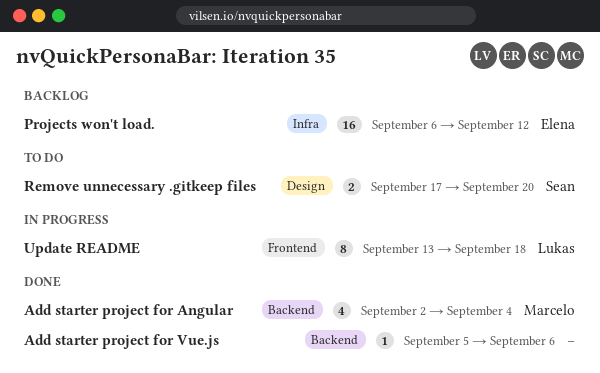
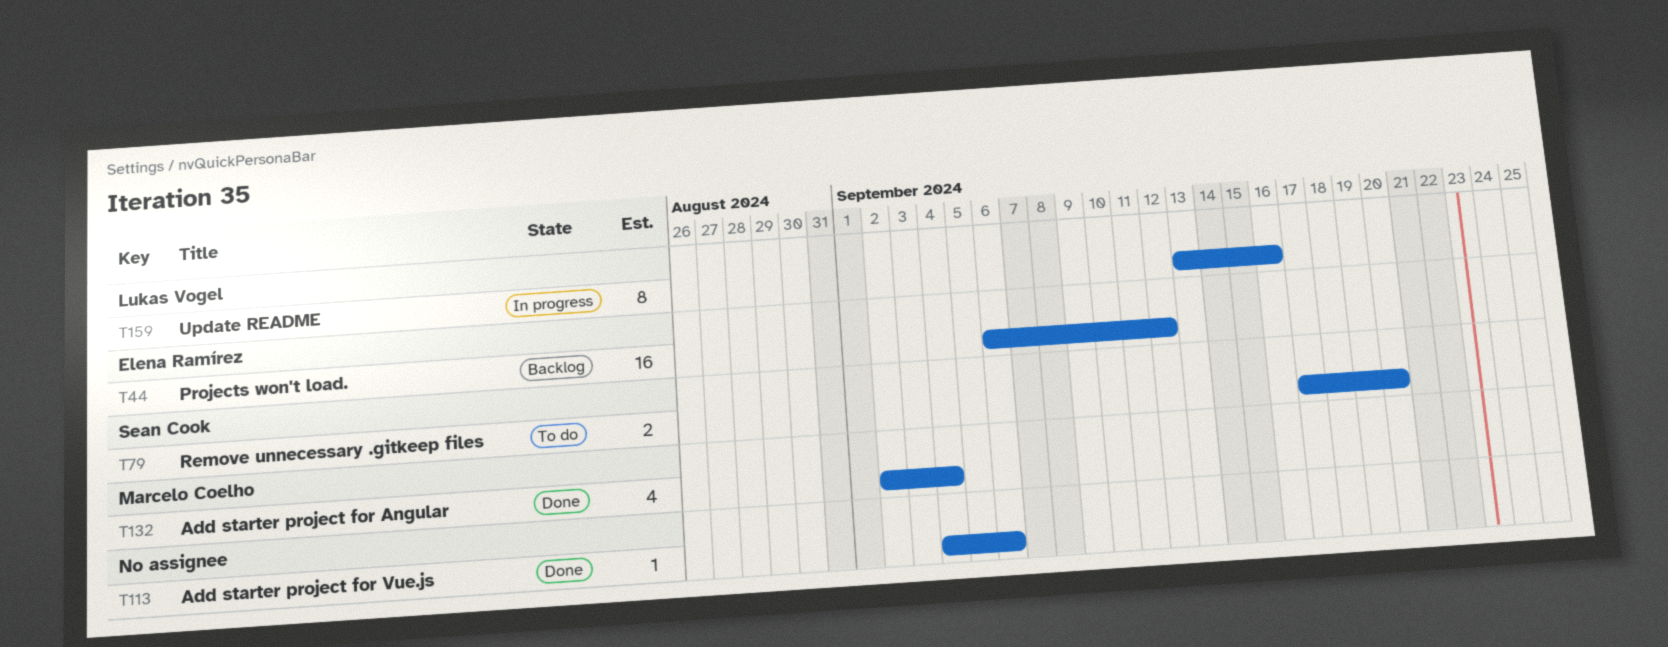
Add starter project for Vue.js, start: Sep 5 -> Sep 4
Update README, due: Sep 18 -> Sep 16

